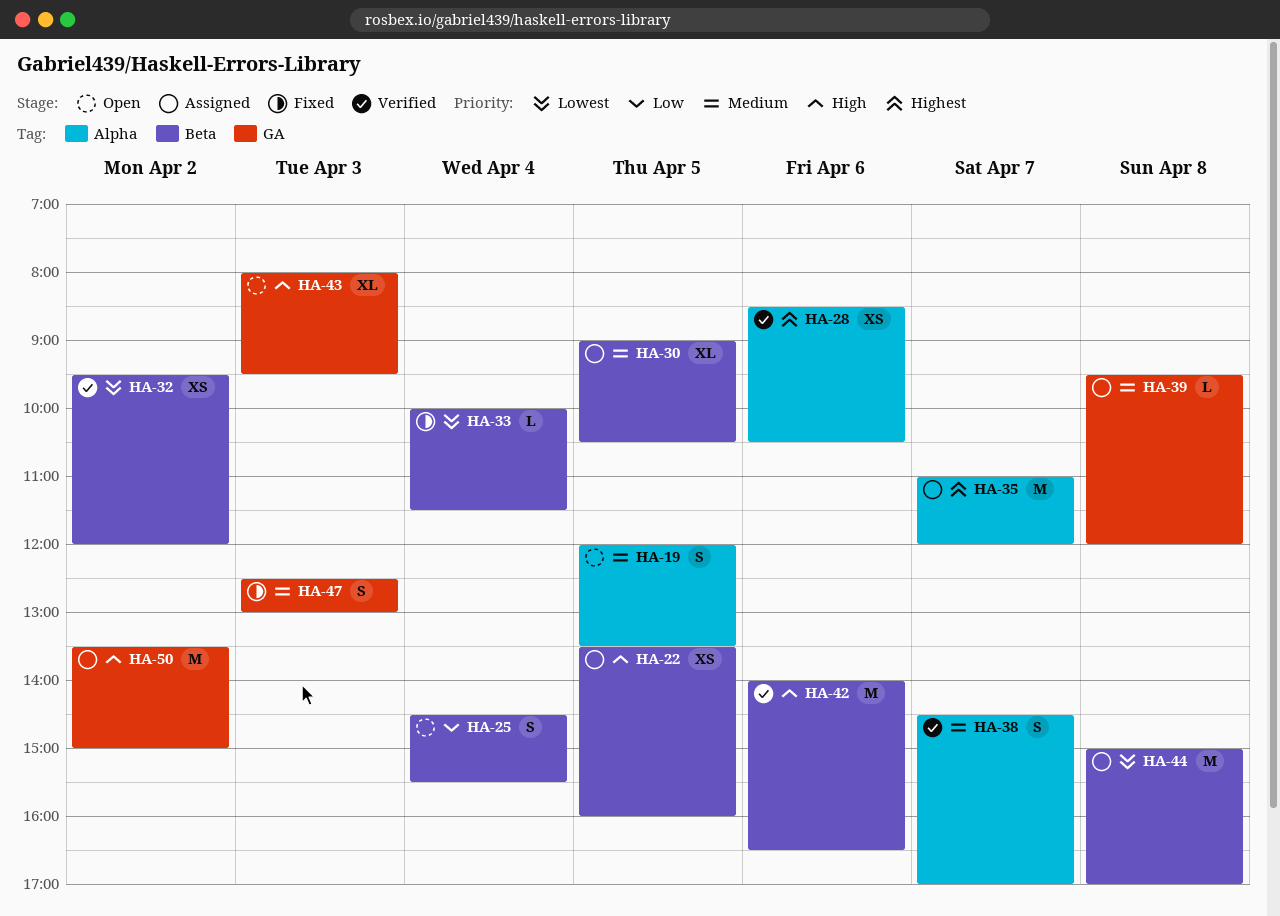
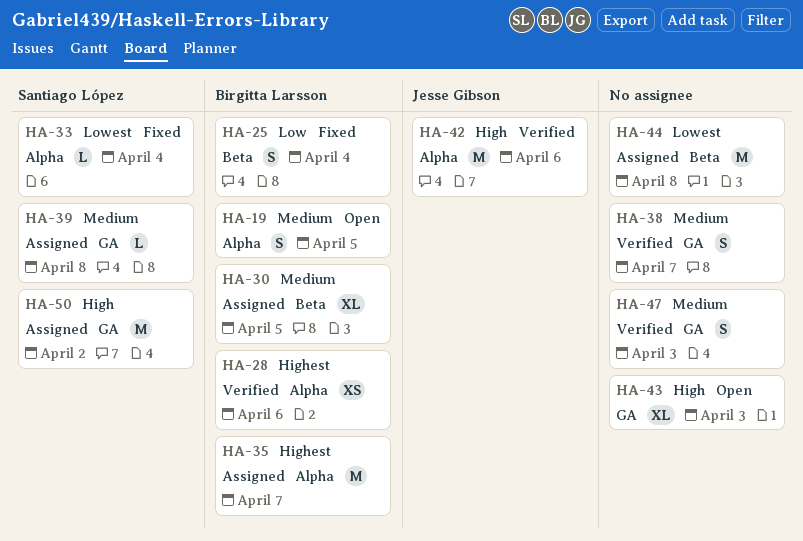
HA-22: present -> none
HA-25, status: Open -> Fixed
HA-32: present -> none
HA-33, label: Beta -> Alpha
HA-38, label: Alpha -> GA
HA-42, label: Beta -> Alpha
HA-47, status: Fixed -> Verified

